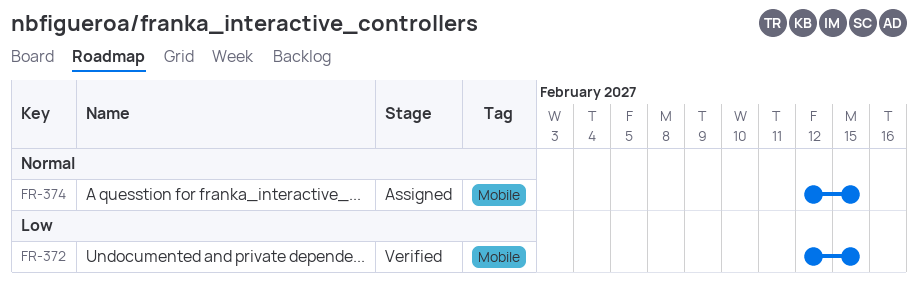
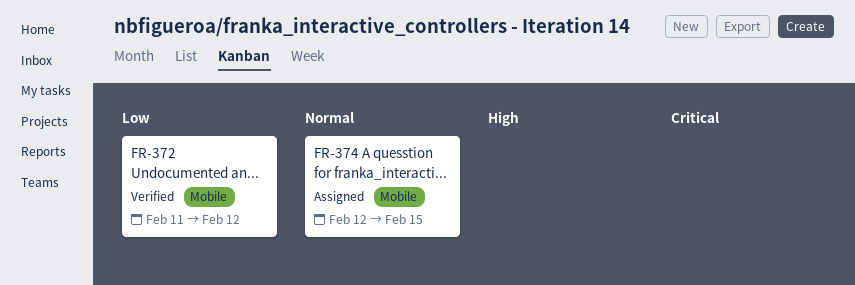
FR-372, start: Feb 12 -> Feb 11
FR-372, due: Feb 15 -> Feb 12

